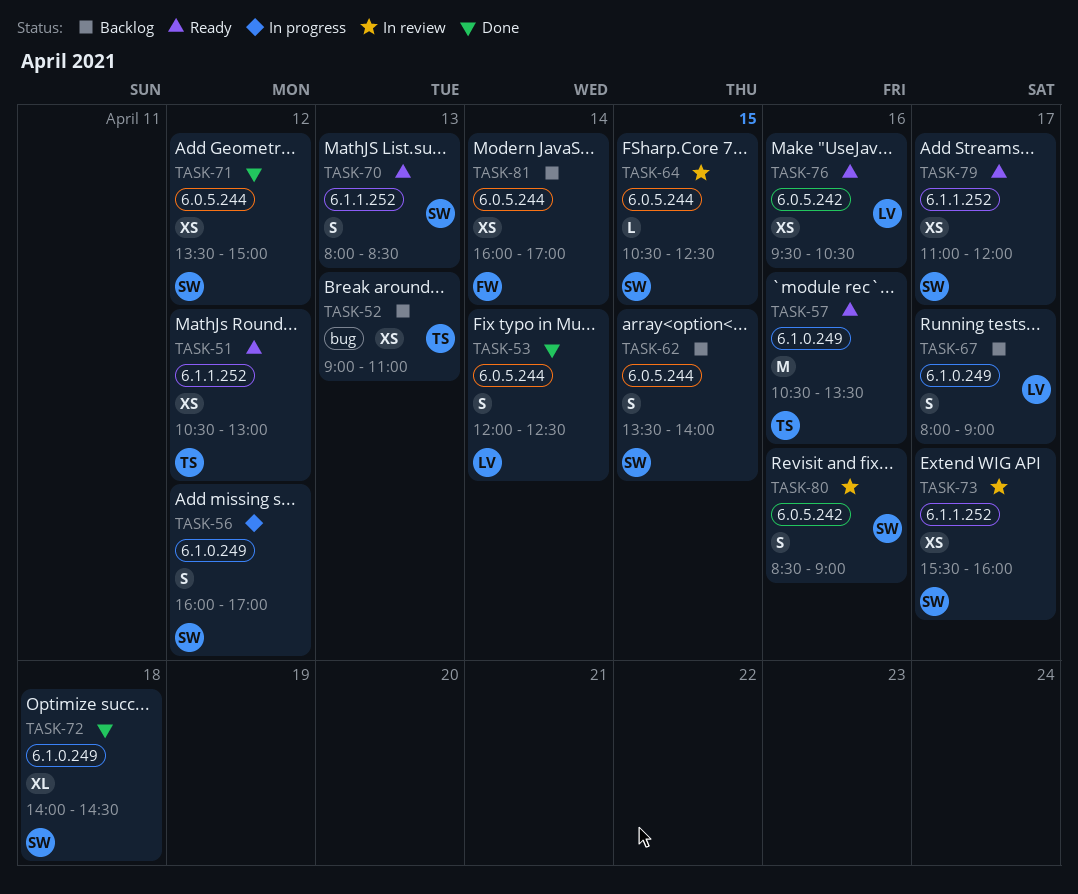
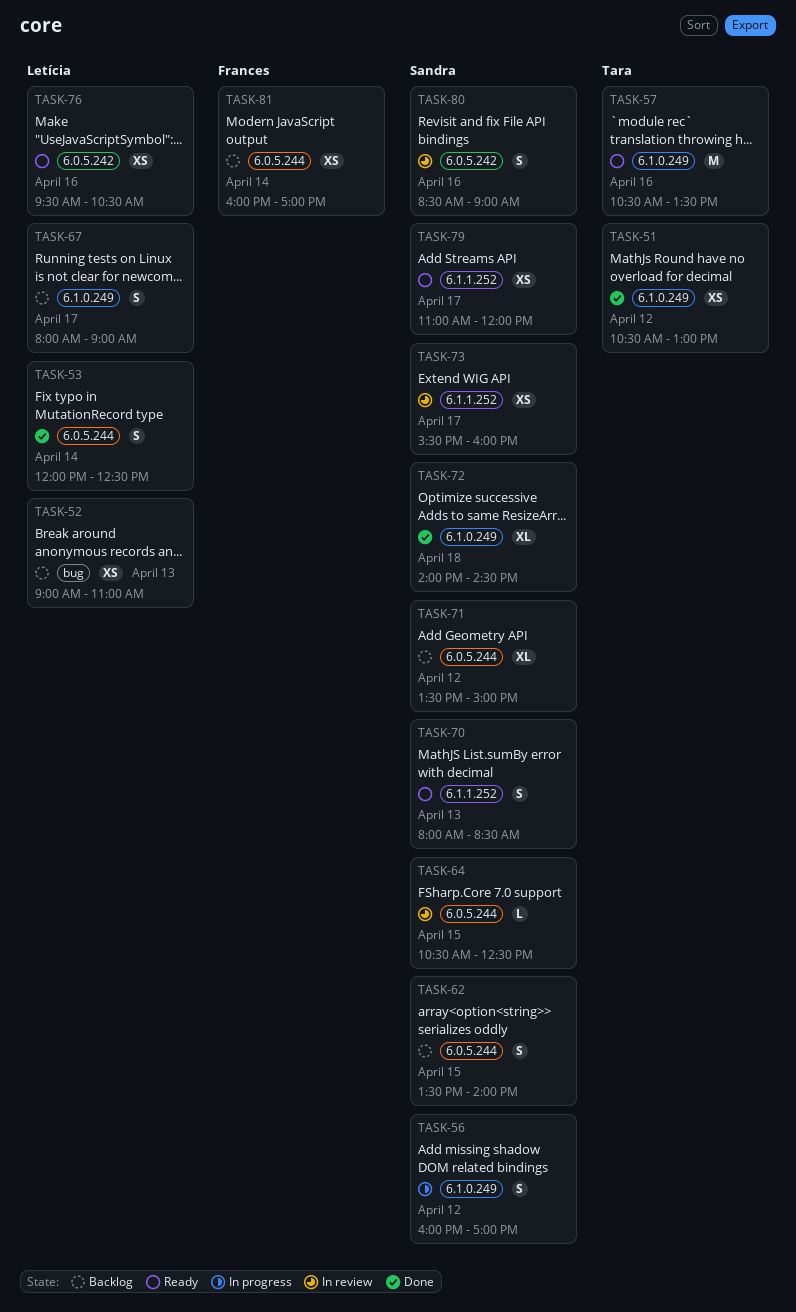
TASK-51, status: Ready -> Done
TASK-51, label: 6.1.1.252 -> 6.1.0.249
TASK-52, owner: Tara -> Letícia
TASK-71, status: Done -> Backlog
TASK-71, estimate: XS -> XL

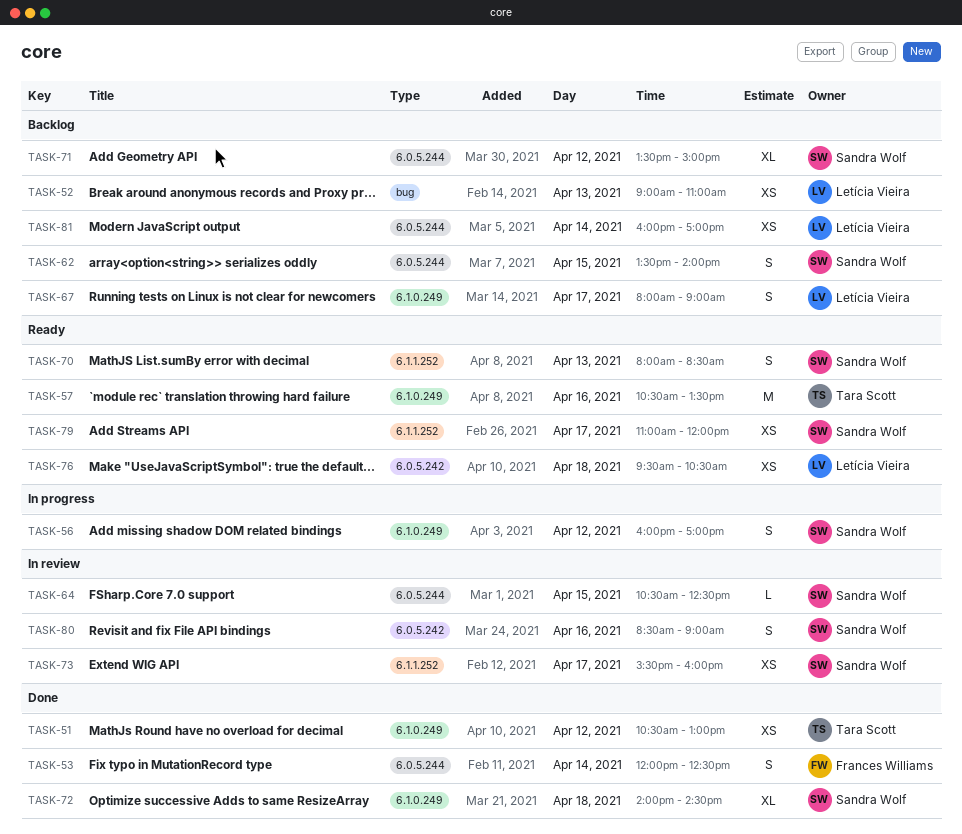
TASK-53, owner: Letícia Vieira -> Frances Williams
TASK-76, day: Apr 16 -> Apr 18
TASK-81, owner: Frances Williams -> Letícia Vieira

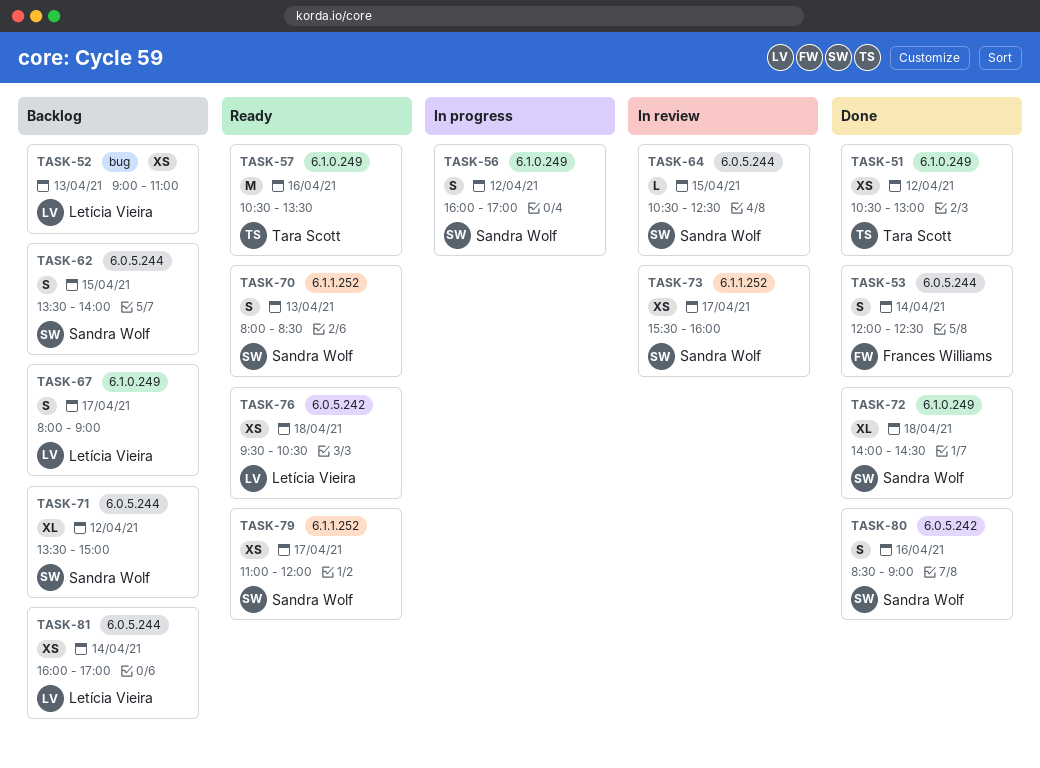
TASK-80, status: In review -> Done

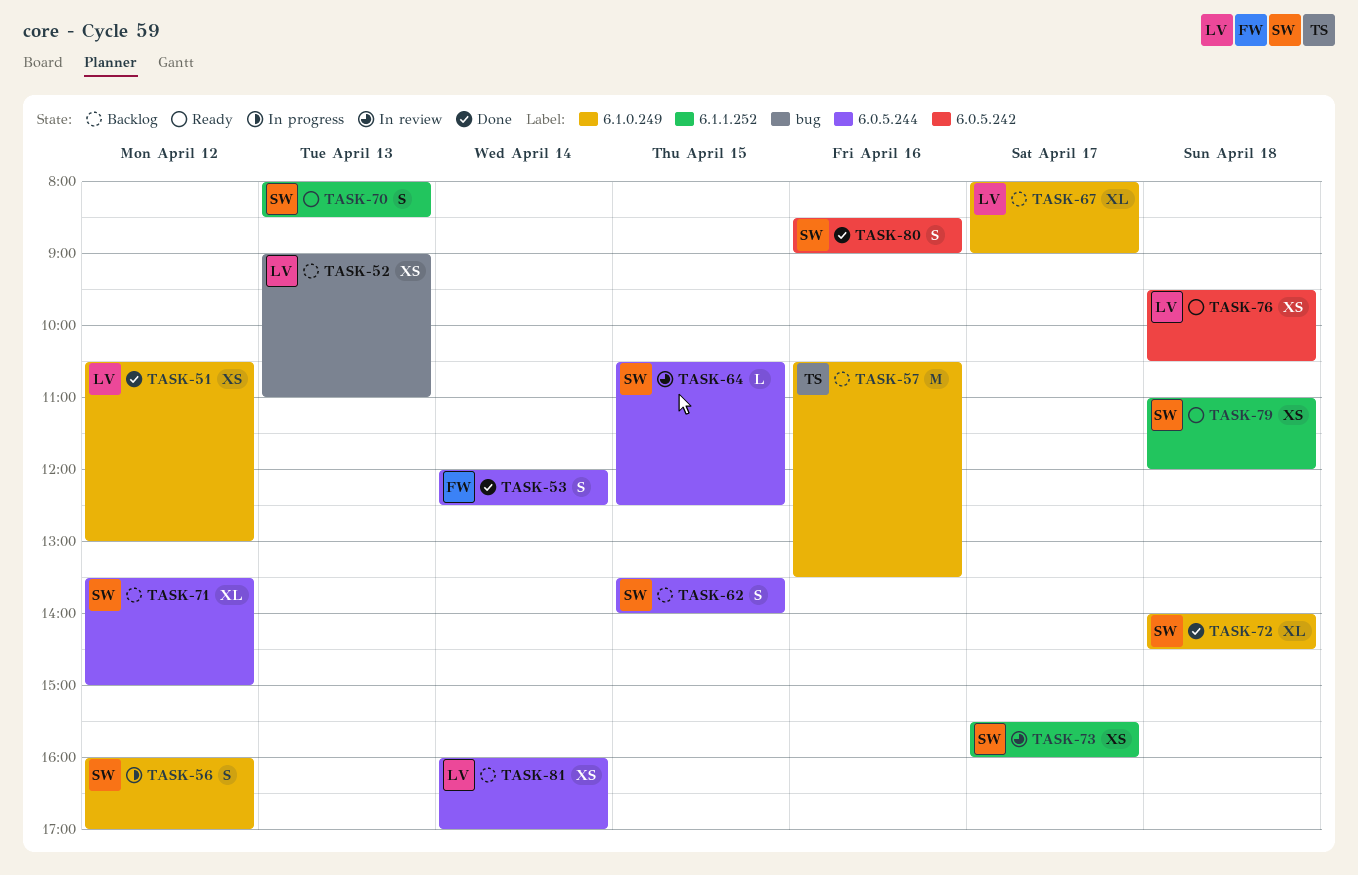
TASK-51, owner: Tara Scott -> Letícia Vieira
TASK-57, status: Ready -> Backlog
TASK-67, estimate: S -> XL
TASK-79, day: Apr 17 -> Apr 18

